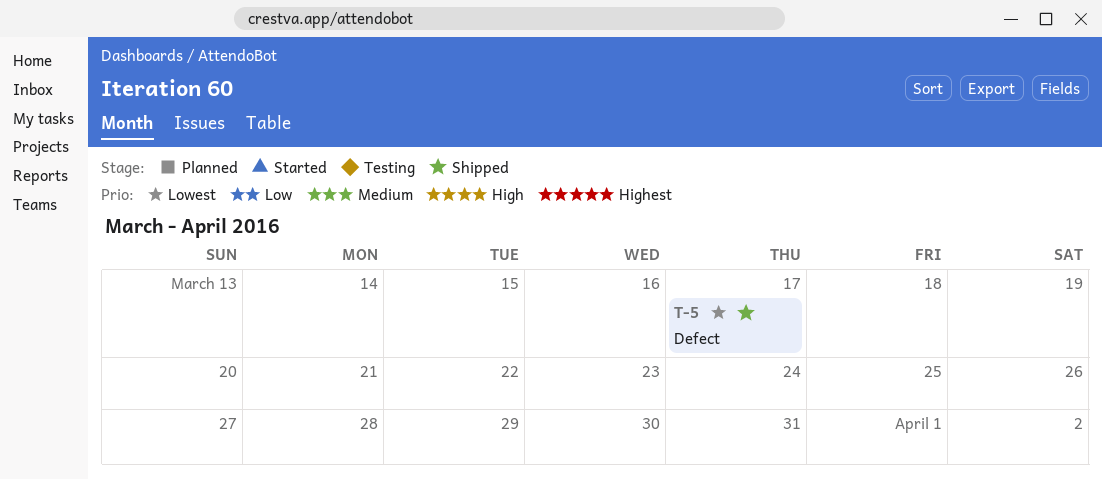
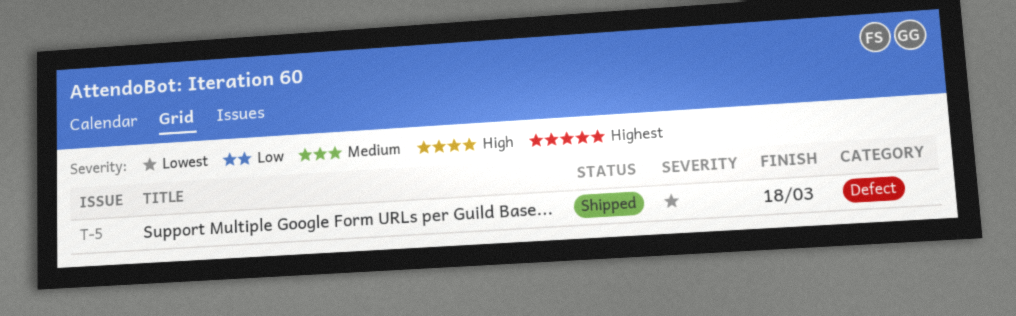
T-5, due: Mar 17 -> Mar 18

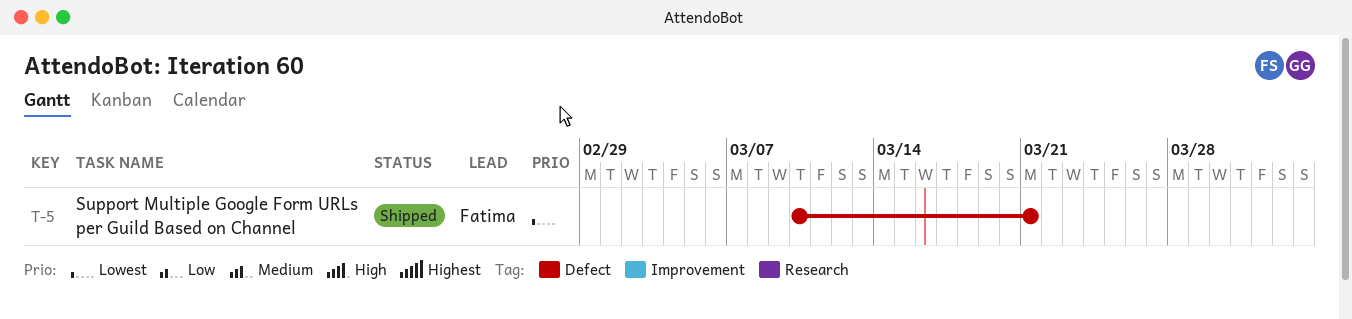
T-5, due: Mar 18 -> Mar 21

